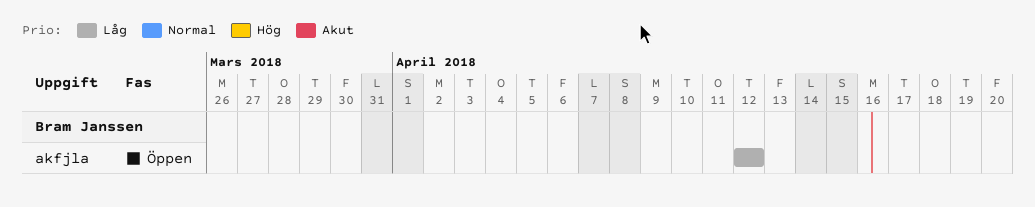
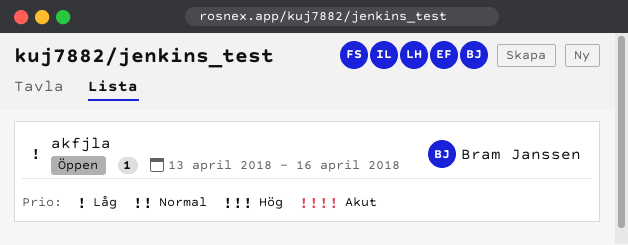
akfjla, start: Apr 12 -> Apr 13
akfjla, due: Apr 12 -> Apr 16

